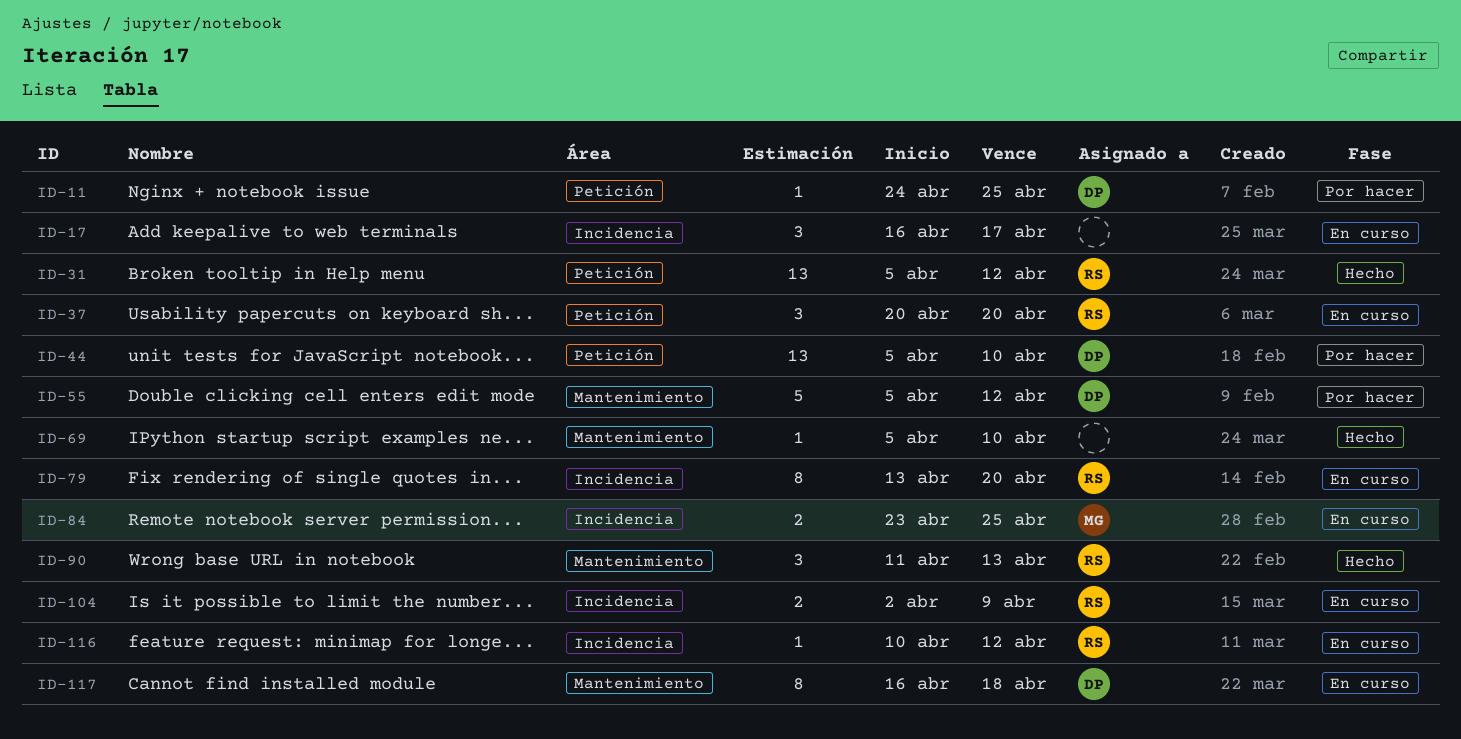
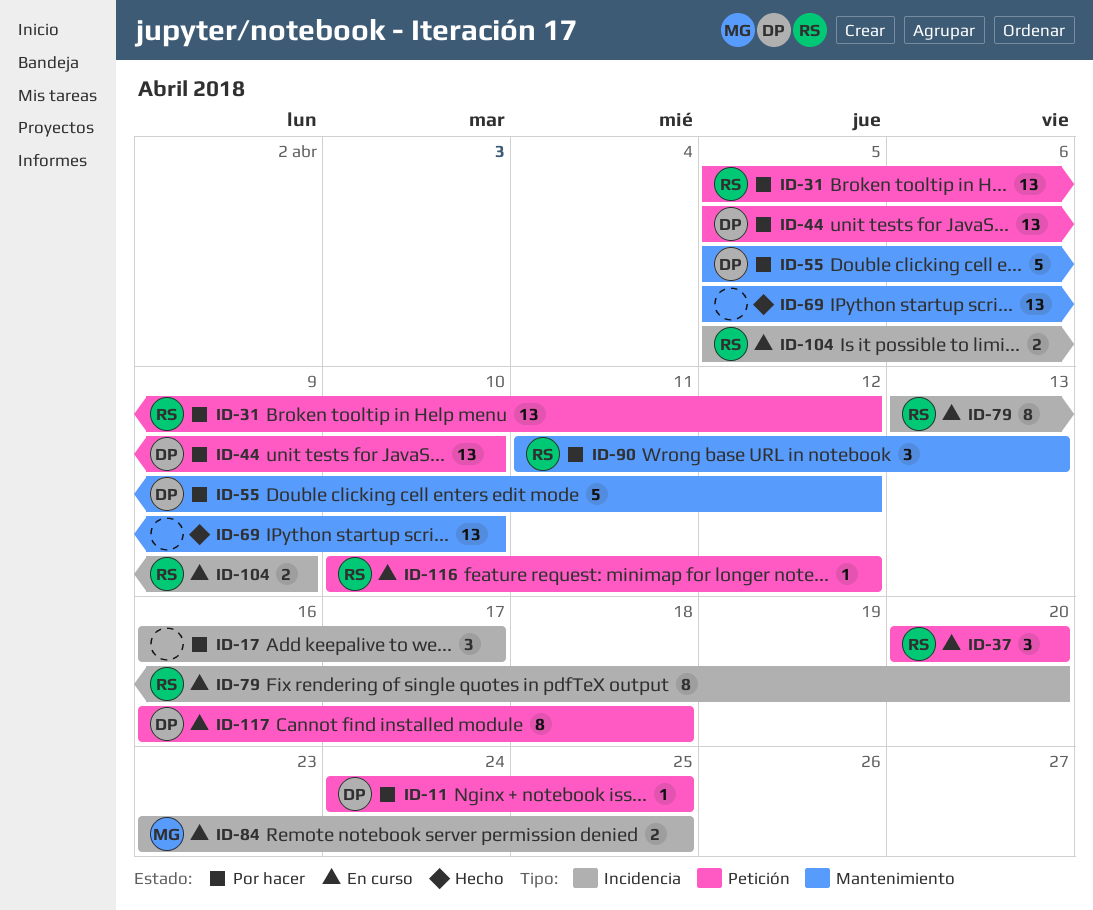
ID-17, status: En curso -> Por hacer
ID-31, status: Hecho -> Por hacer
ID-69, estimate: 1 -> 13
ID-90, status: Hecho -> Por hacer
ID-104, start: Apr 2 -> Apr 5
ID-116, label: Incidencia -> Petición
ID-117, label: Mantenimiento -> Petición

